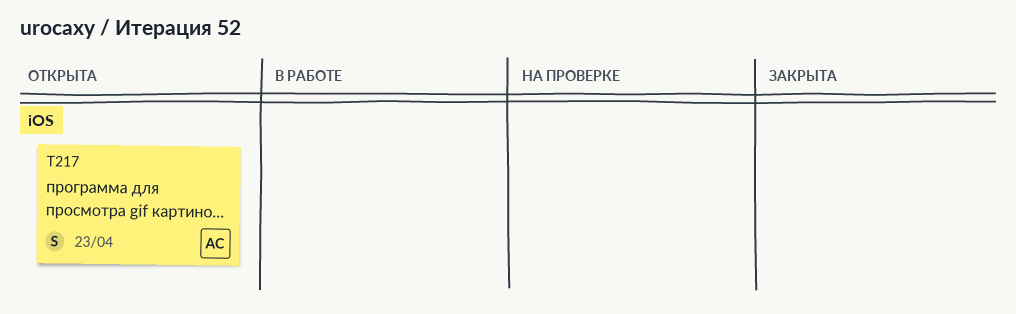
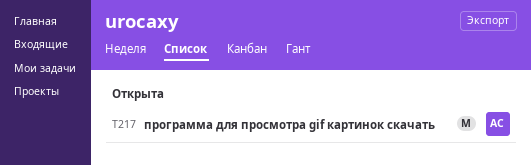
T217, estimate: S -> M

